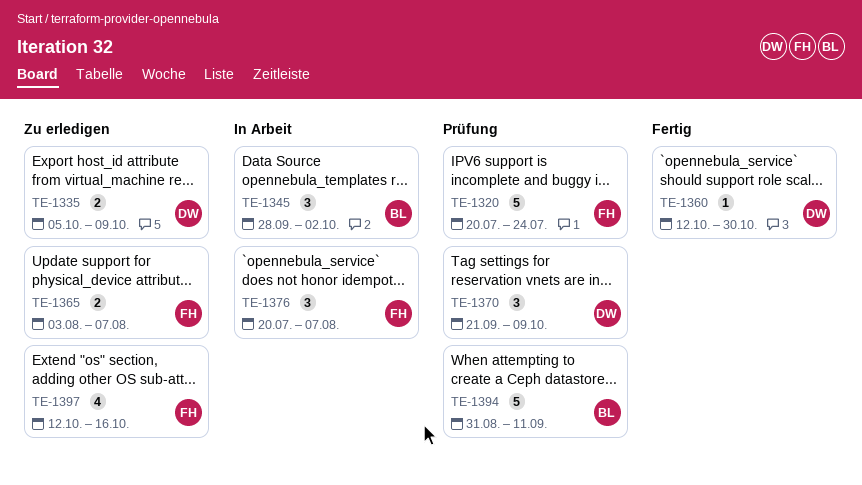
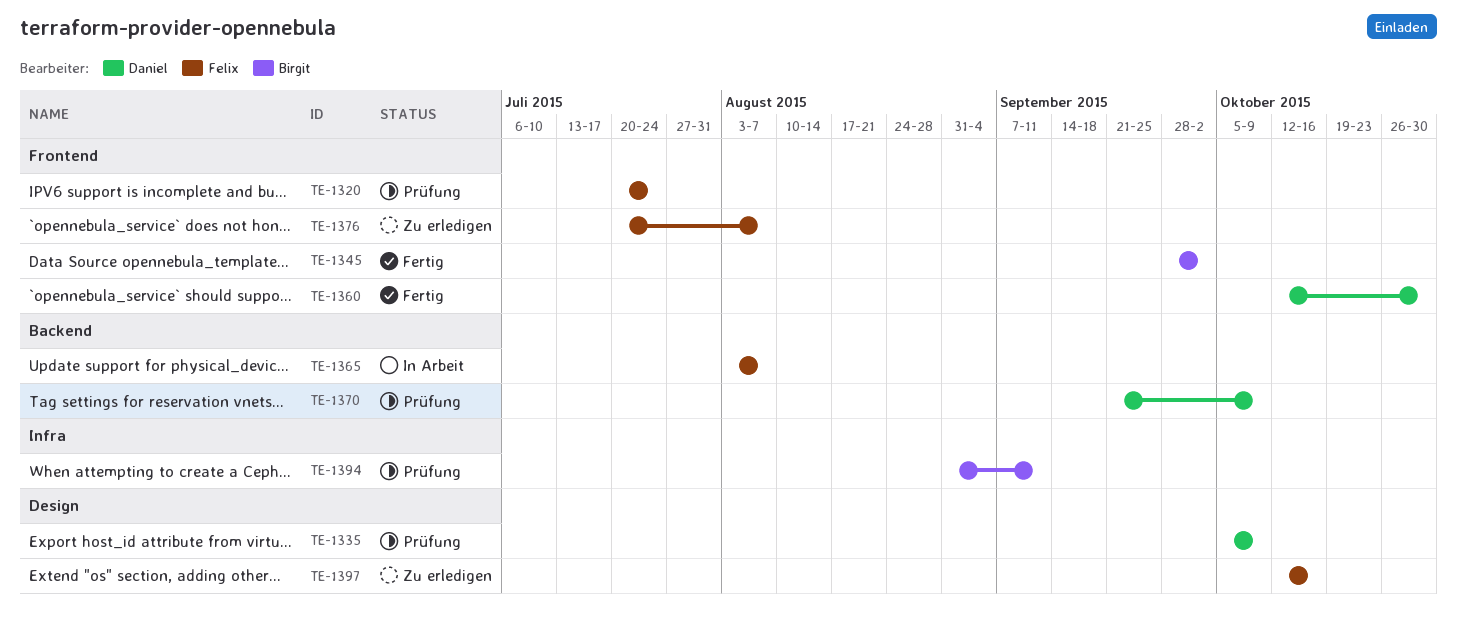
TE-1335, status: Zu erledigen -> Prüfung
TE-1345, status: In Arbeit -> Fertig
TE-1365, status: Zu erledigen -> In Arbeit
TE-1376, status: In Arbeit -> Zu erledigen

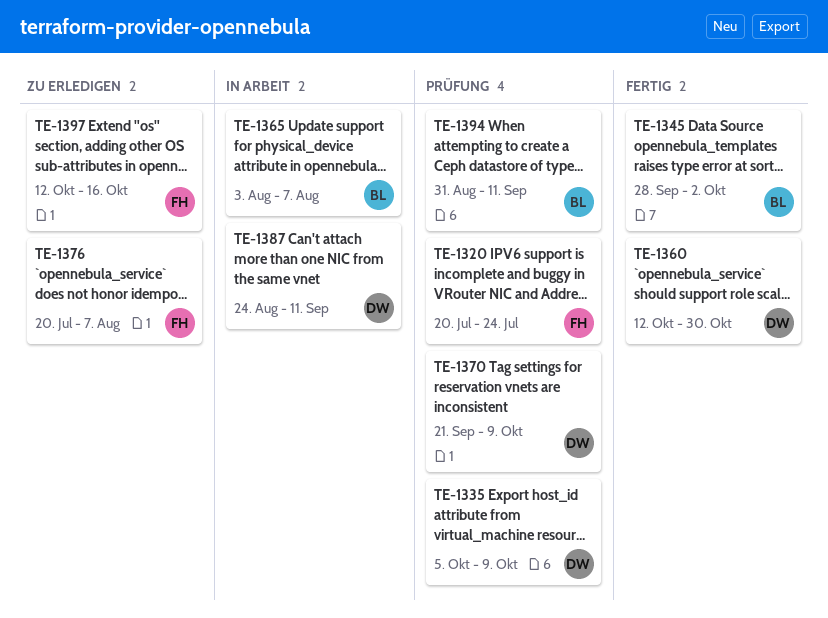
TE-1365, owner: Felix -> Birgit
TE-1387: none -> present

